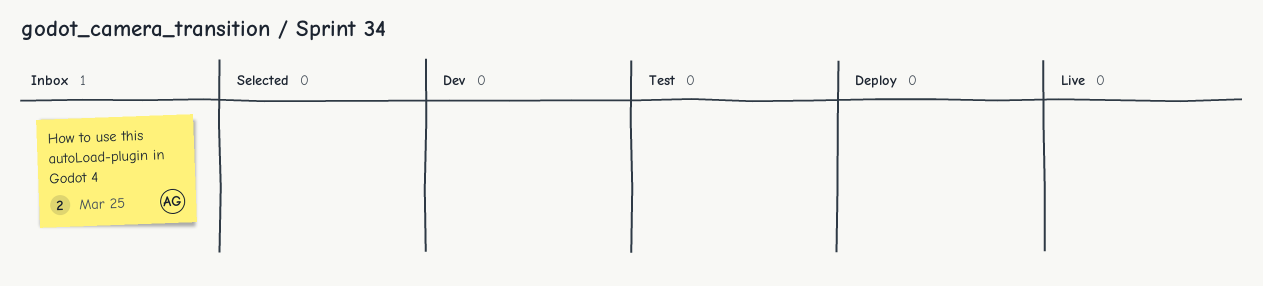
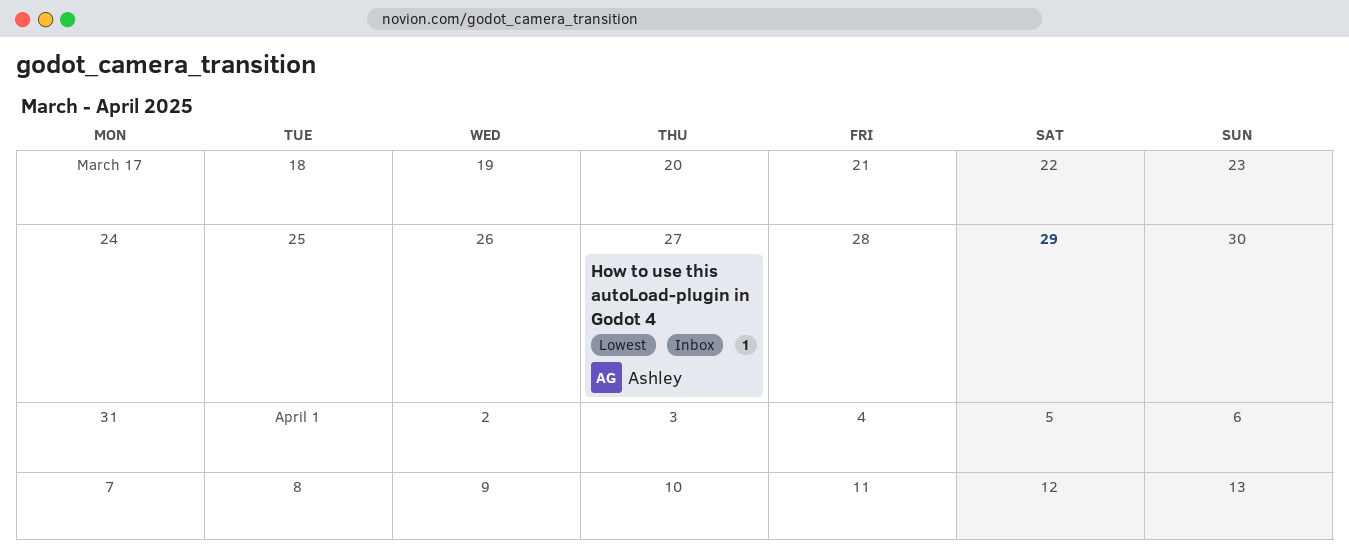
How to use this autoLoad-plugin in Godot 4, estimate: 2 -> 1
How to use this autoLoad-plugin in Godot 4, due: Mar 25 -> Mar 27

